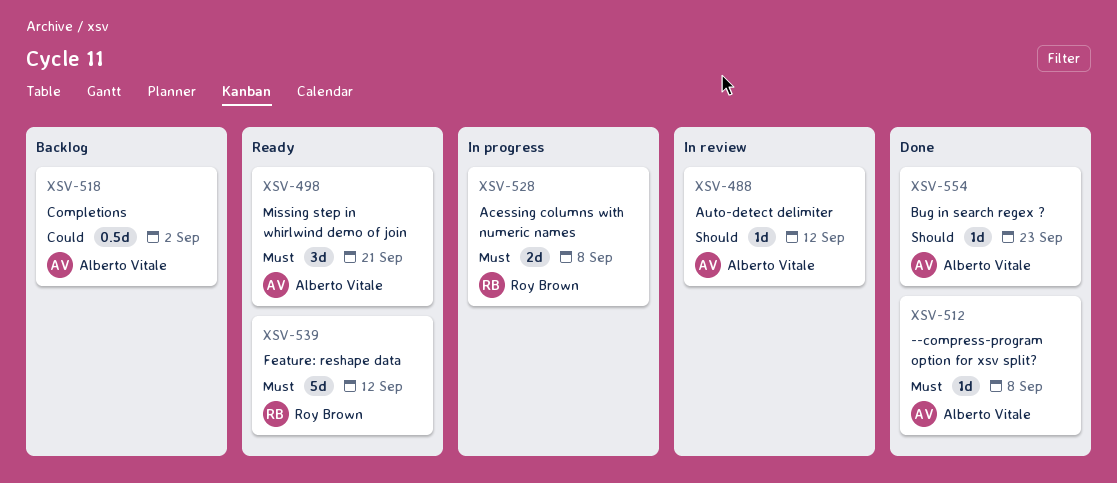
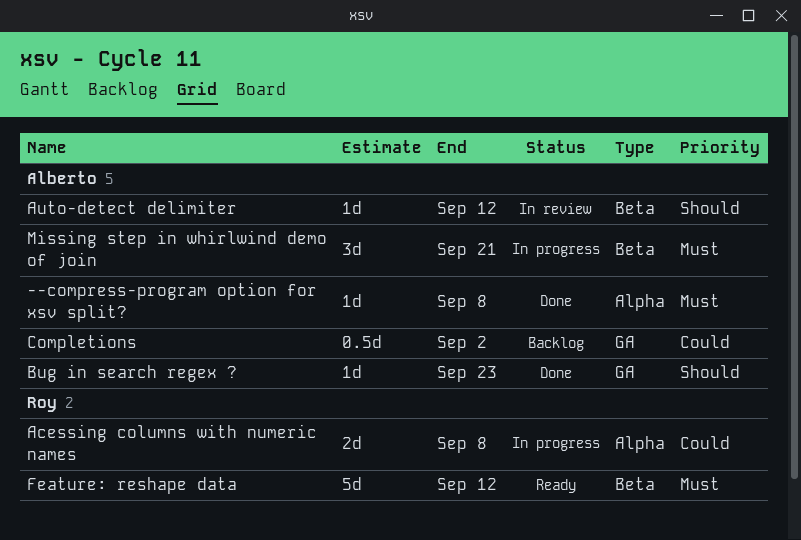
Acessing columns with numeric names, priority: Must -> Could
Missing step in whirlwind demo of join, status: Ready -> In progress

